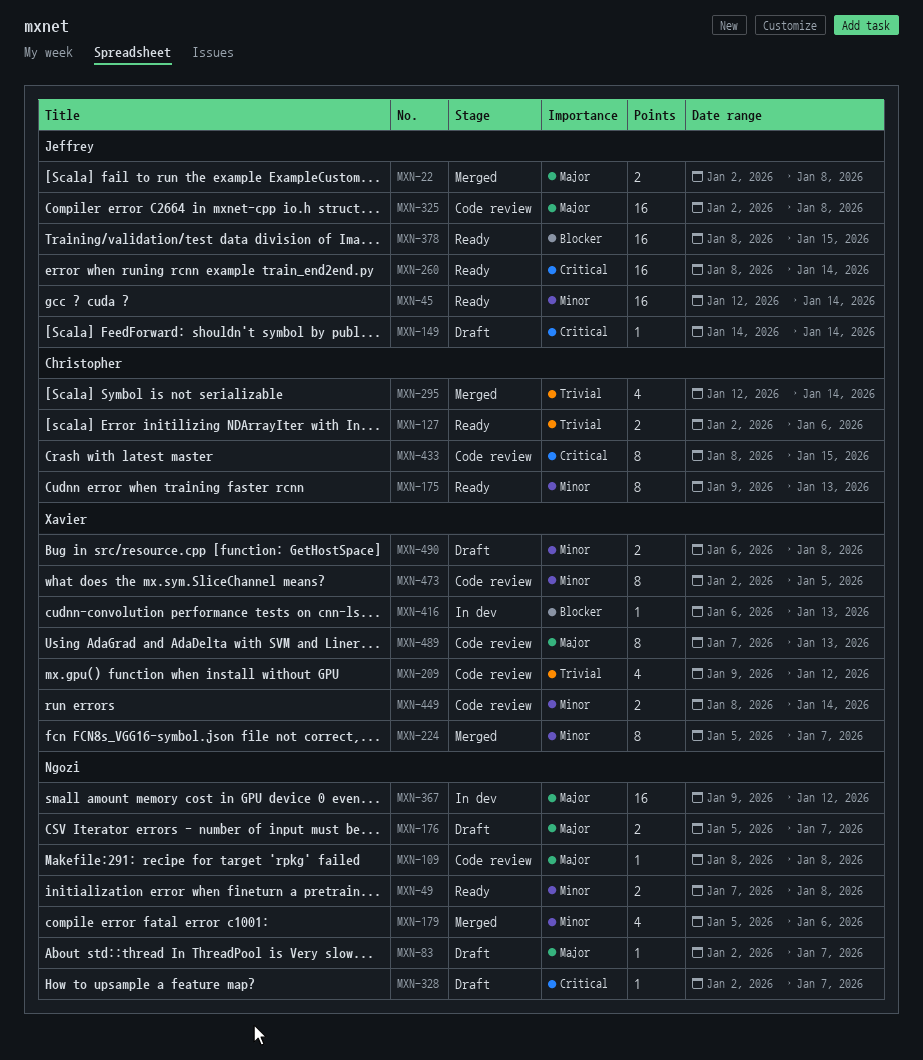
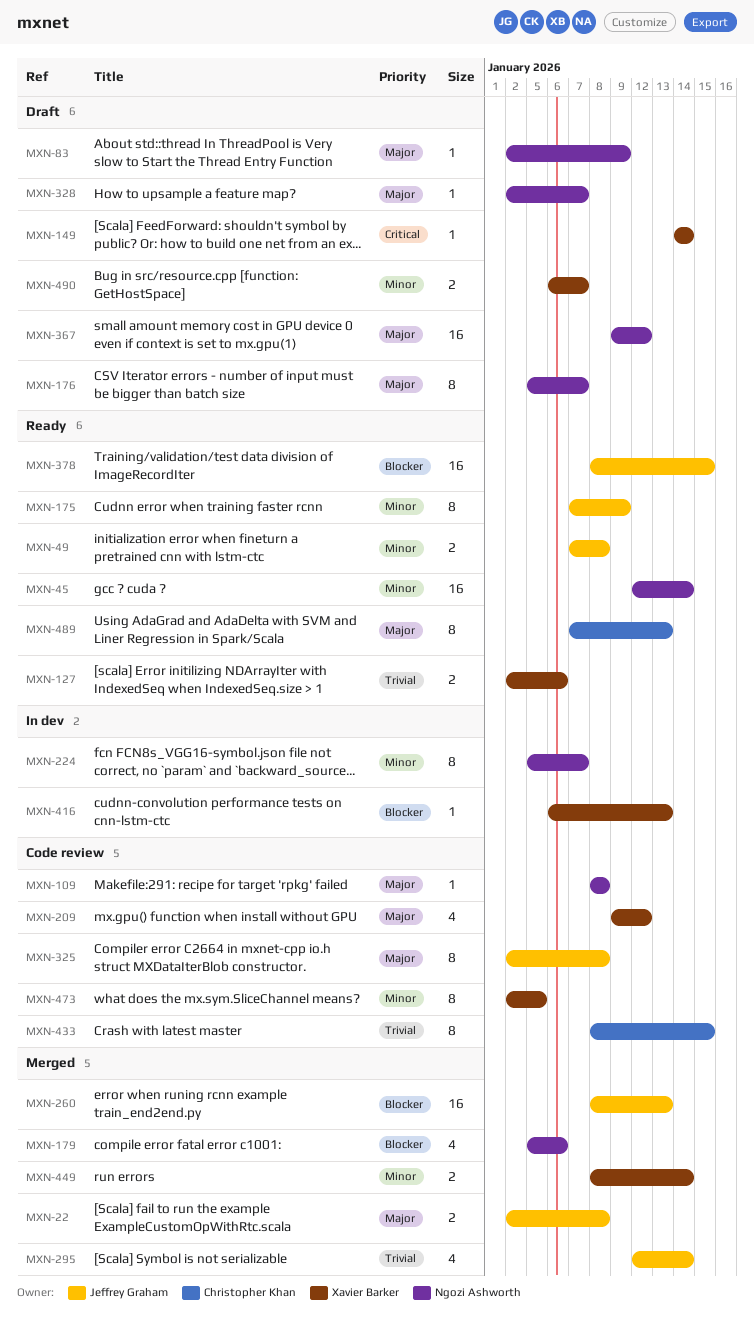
MXN-45, owner: Jeffrey Graham -> Ngozi Ashworth
MXN-49, owner: Ngozi Ashworth -> Jeffrey Graham
MXN-83, due: Jan 7 -> Jan 9
MXN-127, owner: Christopher Khan -> Xavier Barker
MXN-149, owner: Jeffrey Graham -> Xavier Barker
MXN-175, owner: Christopher Khan -> Jeffrey Graham
MXN-175, start: Jan 9 -> Jan 7
MXN-175, due: Jan 13 -> Jan 9
MXN-176, estimate: 2 -> 8
MXN-179, priority: Minor -> Blocker
MXN-209, priority: Trivial -> Major
MXN-224, status: Merged -> In dev
MXN-224, owner: Xavier Barker -> Ngozi Ashworth
MXN-260, status: Ready -> Merged
MXN-260, priority: Critical -> Blocker
MXN-260, due: Jan 14 -> Jan 13
MXN-295, owner: Christopher Khan -> Jeffrey Graham
MXN-325, estimate: 16 -> 8
MXN-328, priority: Critical -> Major
MXN-367, status: In dev -> Draft
MXN-433, priority: Critical -> Trivial
MXN-449, status: Code review -> Merged
MXN-489, status: Code review -> Ready
MXN-489, owner: Xavier Barker -> Christopher Khan
MXN-490, due: Jan 8 -> Jan 7

